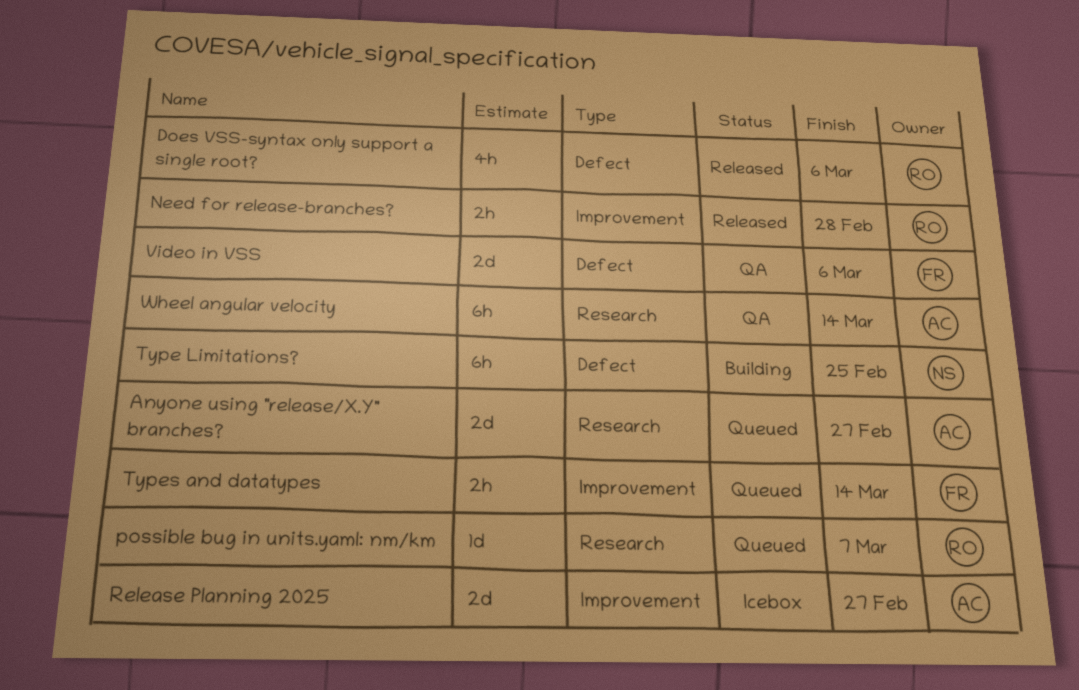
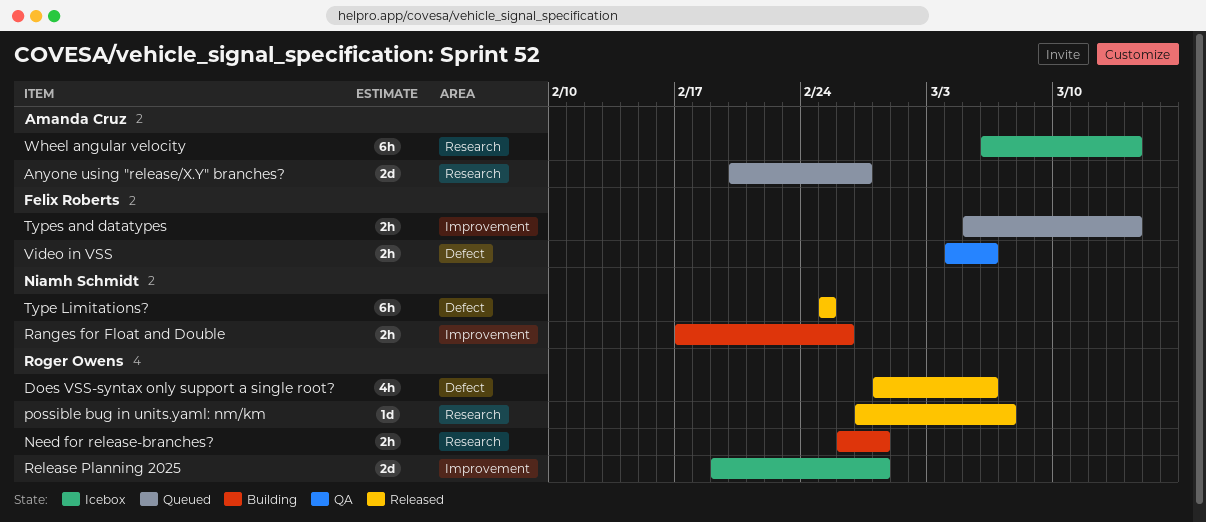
Need for release-branches?, status: Released -> Building
Need for release-branches?, label: Improvement -> Research
possible bug in units.yaml: nm/km, status: Queued -> Released
Ranges for Float and Double: none -> present
Release Planning 2025, owner: Amanda Cruz -> Roger Owens
Release Planning 2025, due: Feb 27 -> Feb 28
Type Limitations?, status: Building -> Released
Video in VSS, estimate: 2d -> 2h
Wheel angular velocity, status: QA -> Icebox

